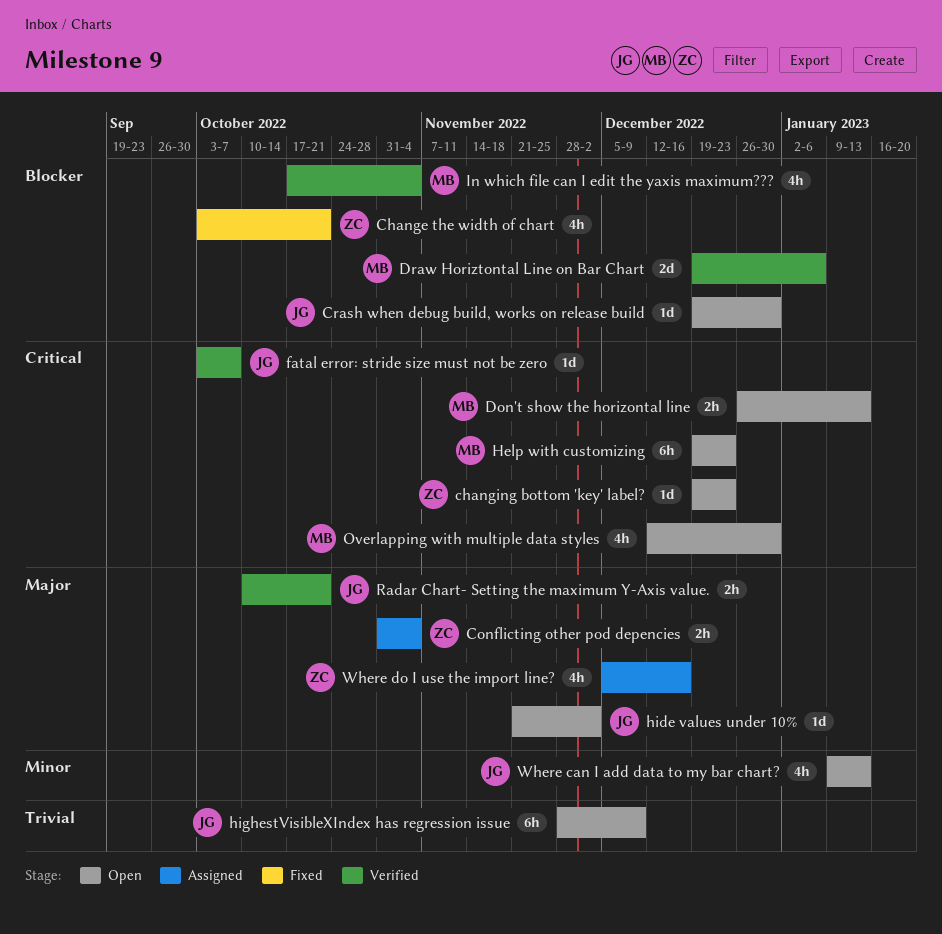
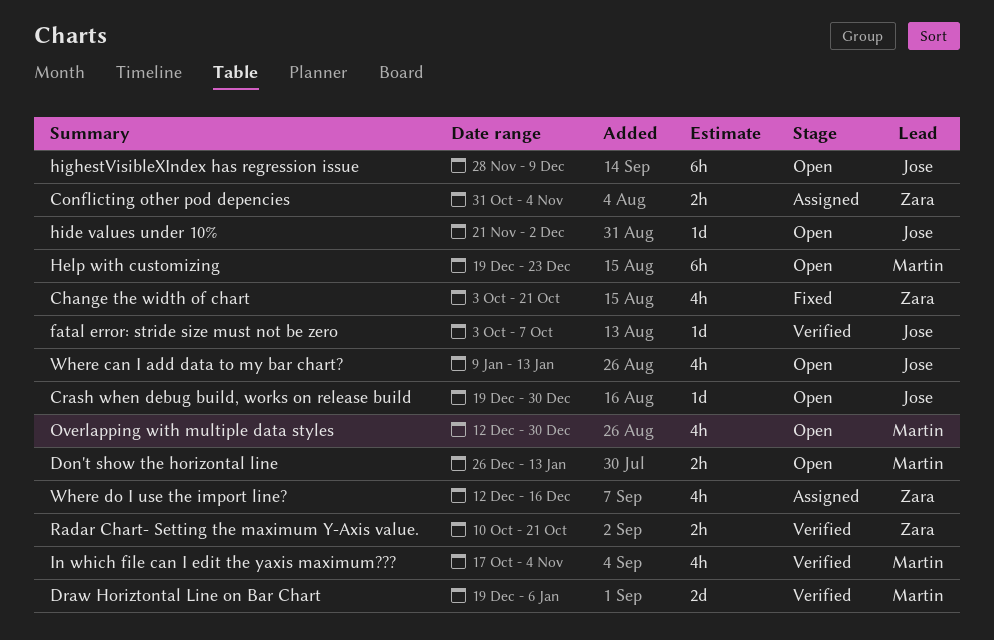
changing bottom 'key' label?: present -> none
Radar Chart- Setting the maximum Y-Axis value., owner: Jose -> Zara
Where do I use the import line?, start: Dec 5 -> Dec 12

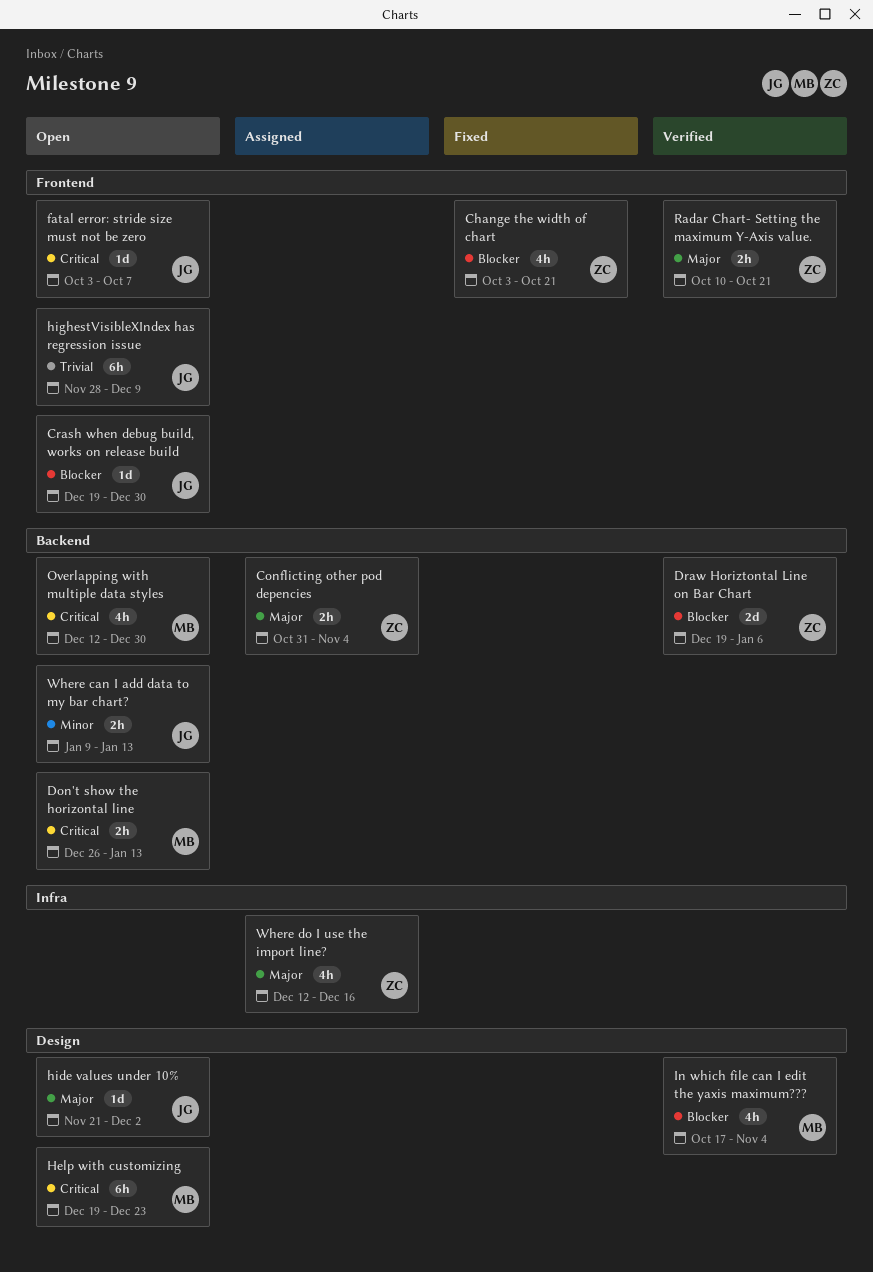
Draw Horiztontal Line on Bar Chart, owner: Martin -> Zara
fatal error: stride size must not be zero, status: Verified -> Open
Where can I add data to my bar chart?, estimate: 4h -> 2h

